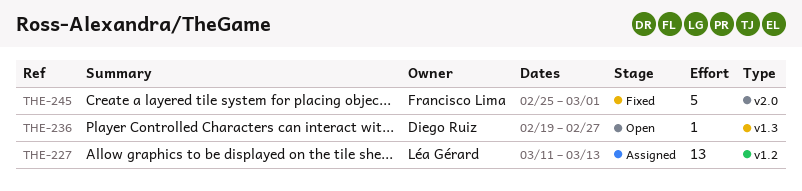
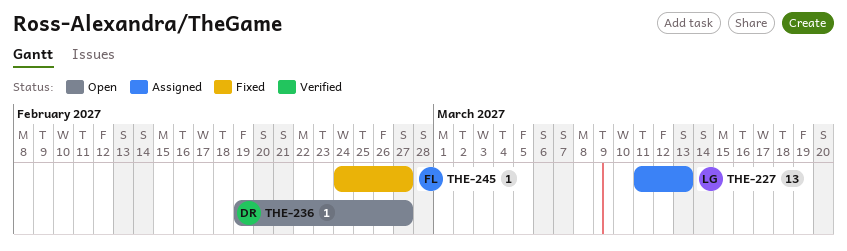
THE-245, estimate: 5 -> 1
THE-245, start: Feb 25 -> Feb 24
THE-245, due: Mar 1 -> Feb 27

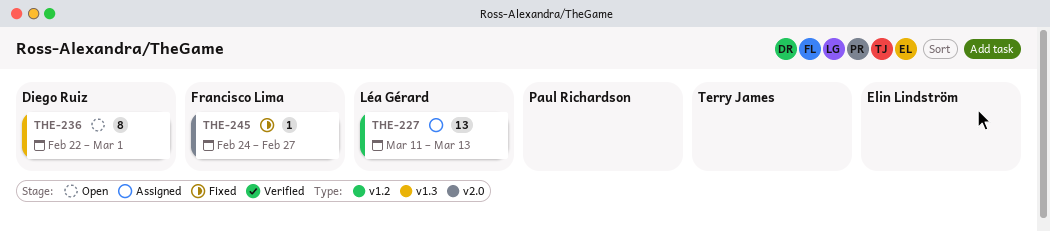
THE-236, estimate: 1 -> 8
THE-236, start: Feb 19 -> Feb 22
THE-236, due: Feb 27 -> Mar 1

